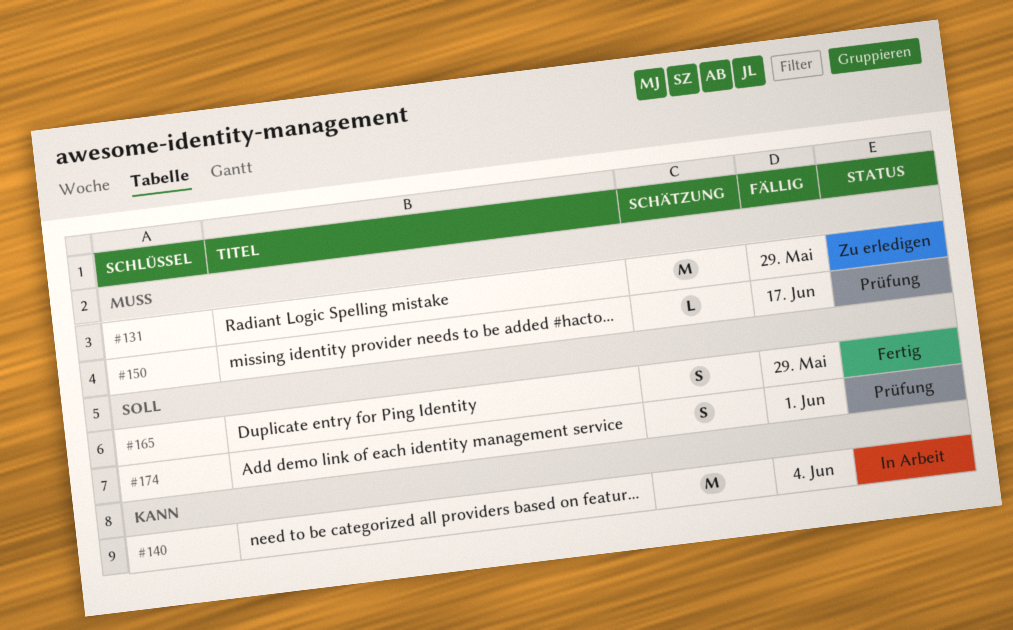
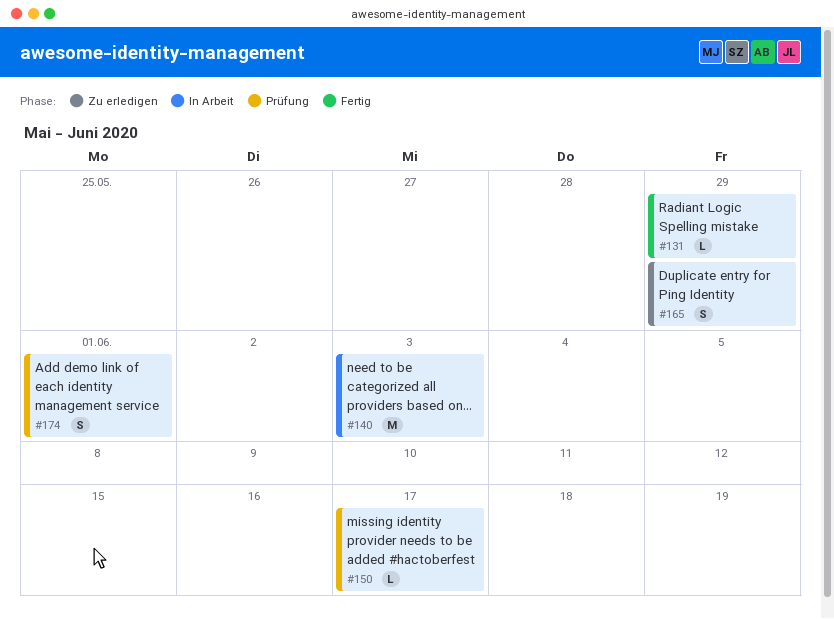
#131, status: Zu erledigen -> Fertig
#131, estimate: M -> L
#140, due: Jun 4 -> Jun 3
#165, status: Fertig -> Zu erledigen

